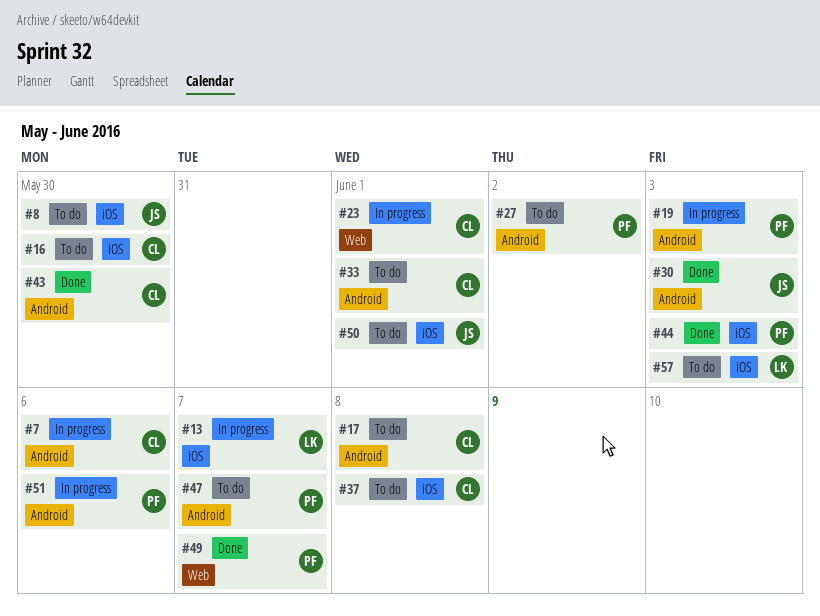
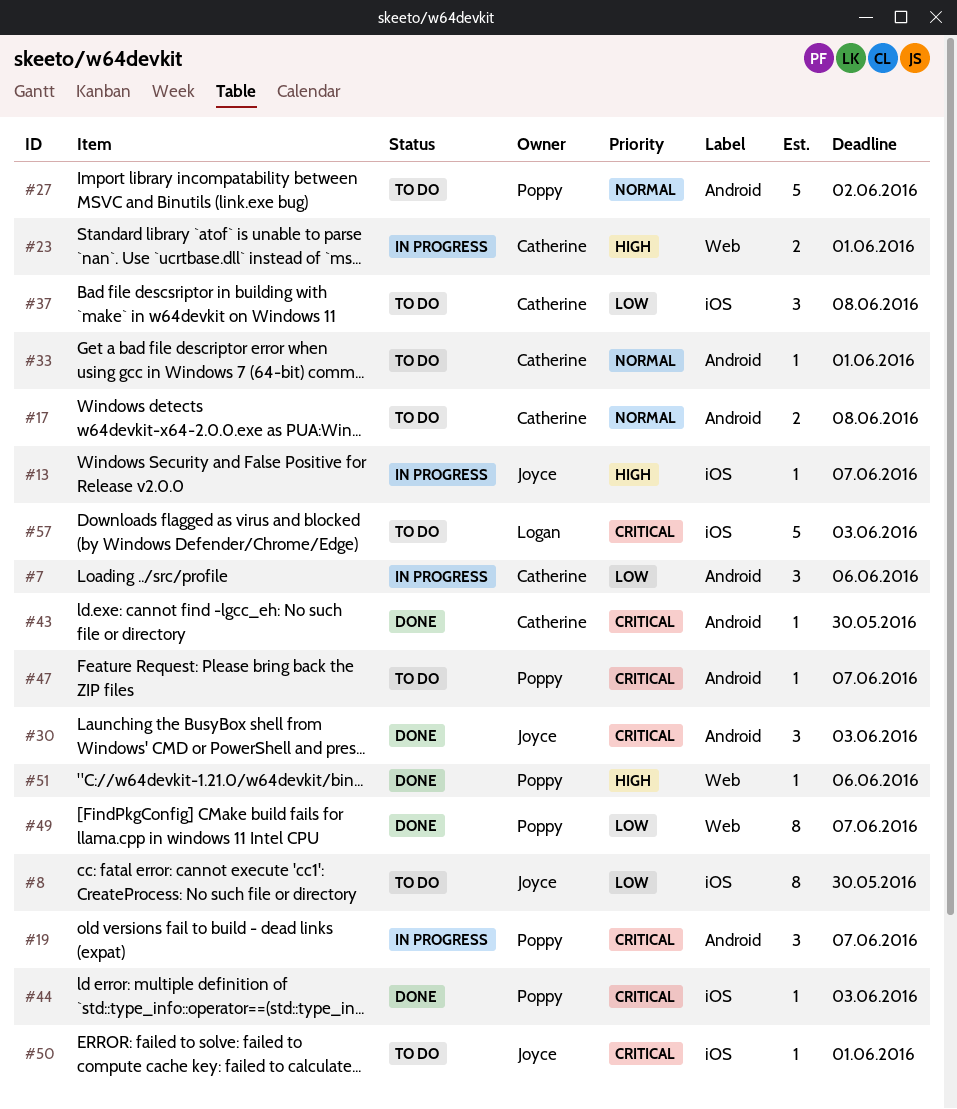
#13, owner: Logan -> Joyce
#16: present -> none
#19, due: Jun 3 -> Jun 7
#51, status: In progress -> Done
#51, label: Android -> Web

